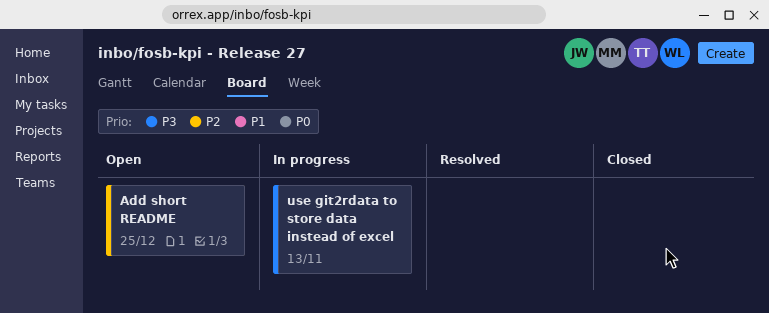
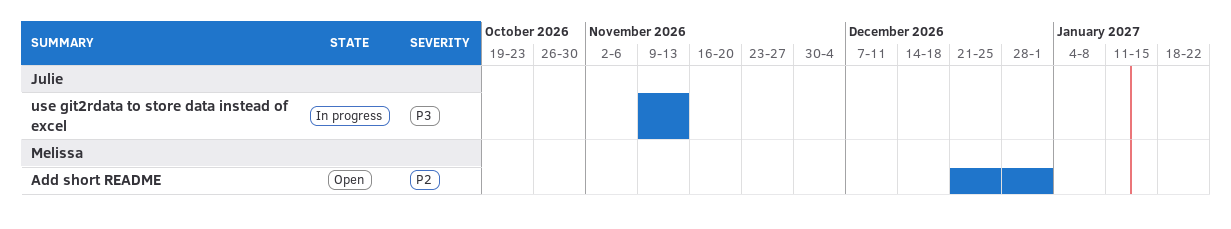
Add short README, due: Dec 25 -> Jan 1

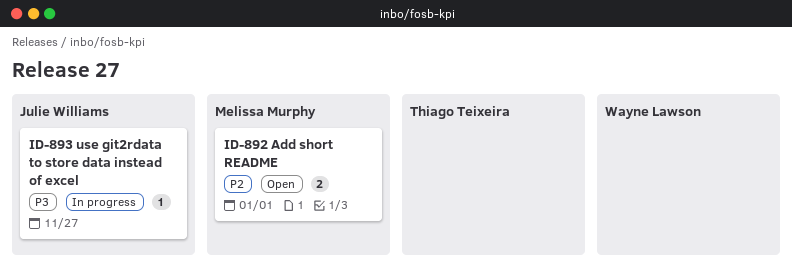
use git2rdata to store data instead of excel, due: Nov 13 -> Nov 27

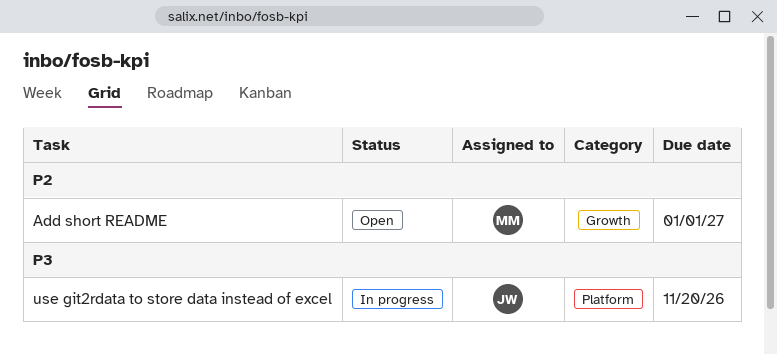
use git2rdata to store data instead of excel, due: Nov 27 -> Nov 20

